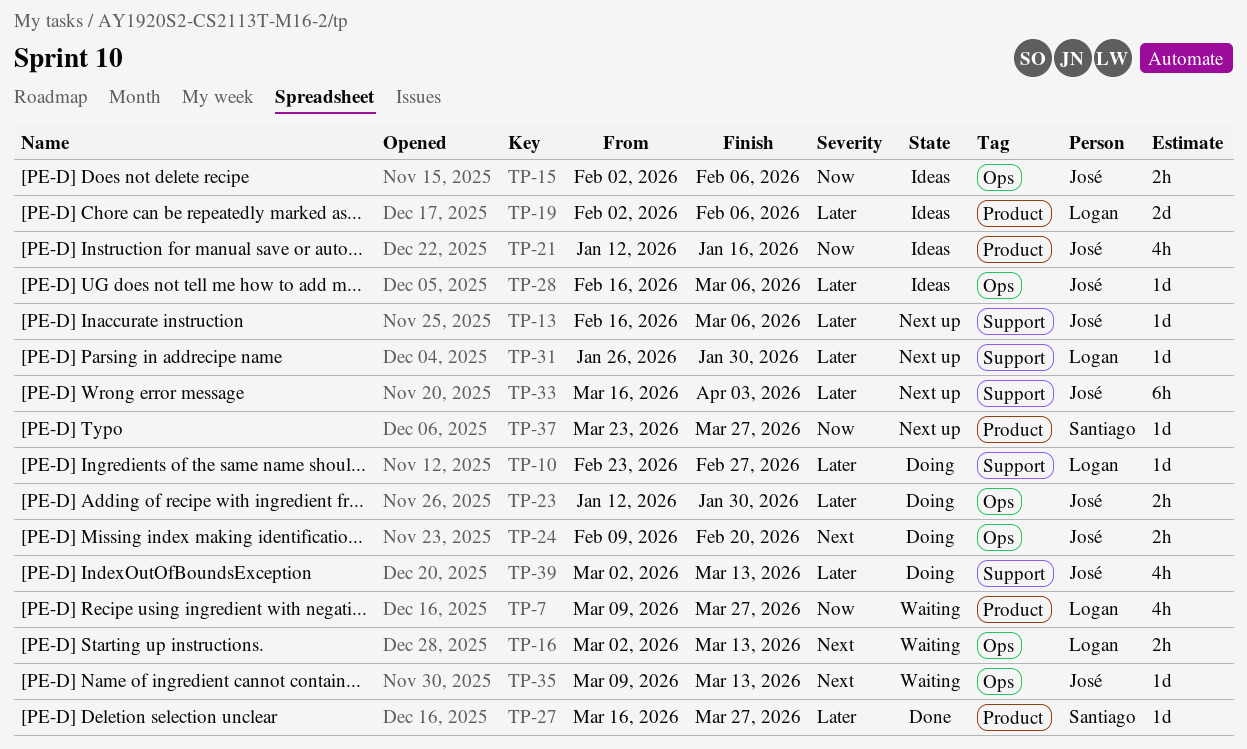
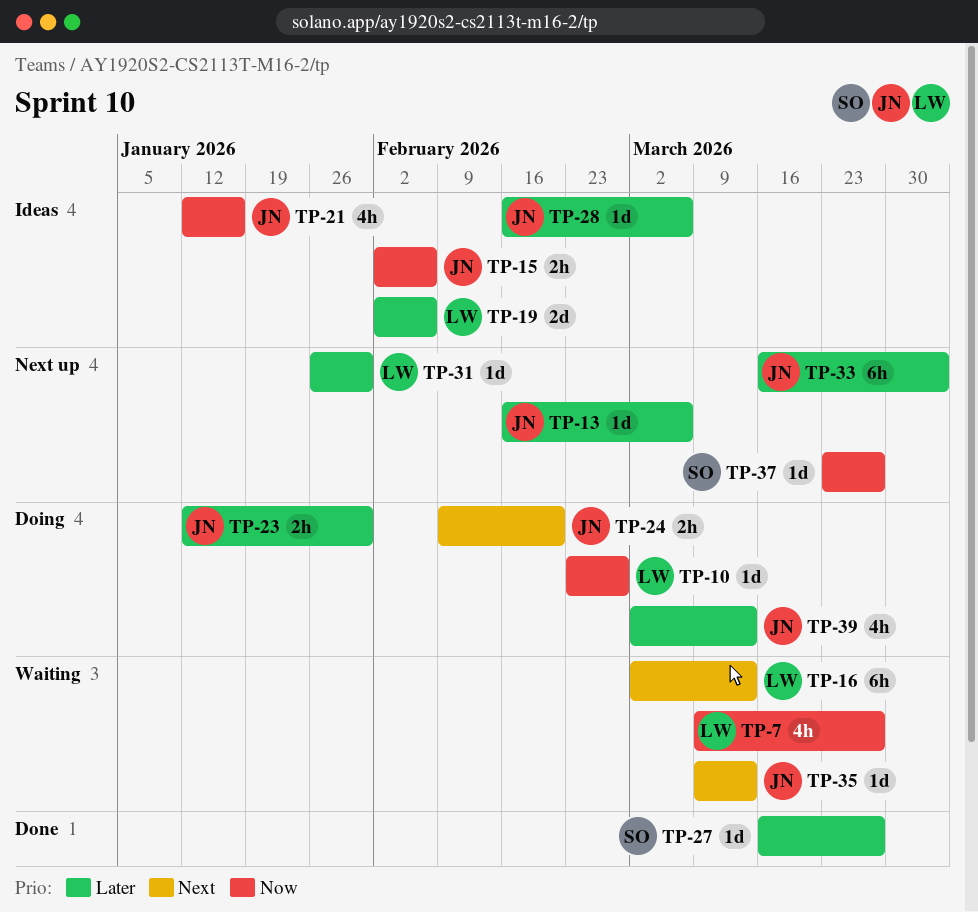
TP-10, priority: Later -> Now
TP-16, estimate: 2h -> 6h

